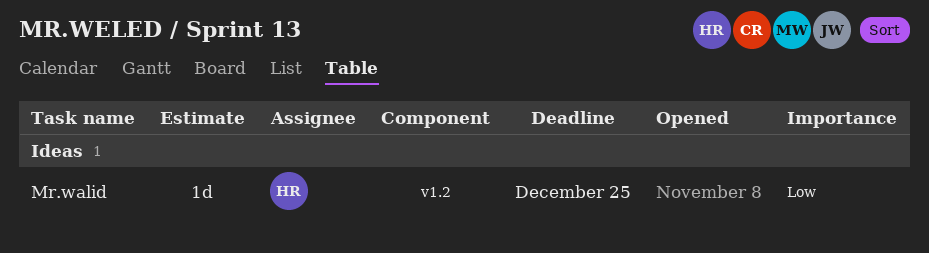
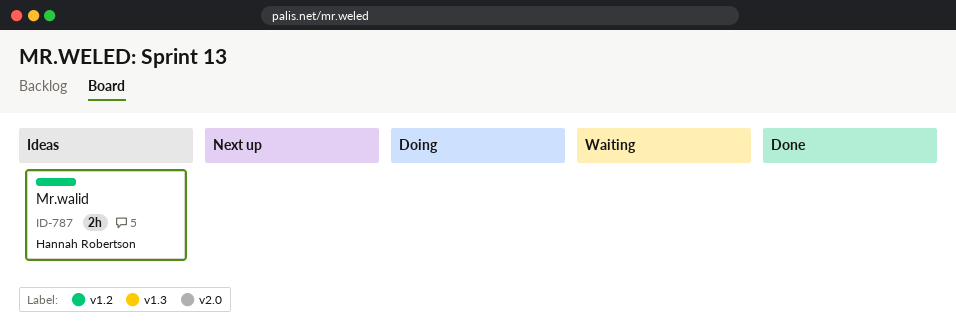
Mr.walid, estimate: 1d -> 2h

